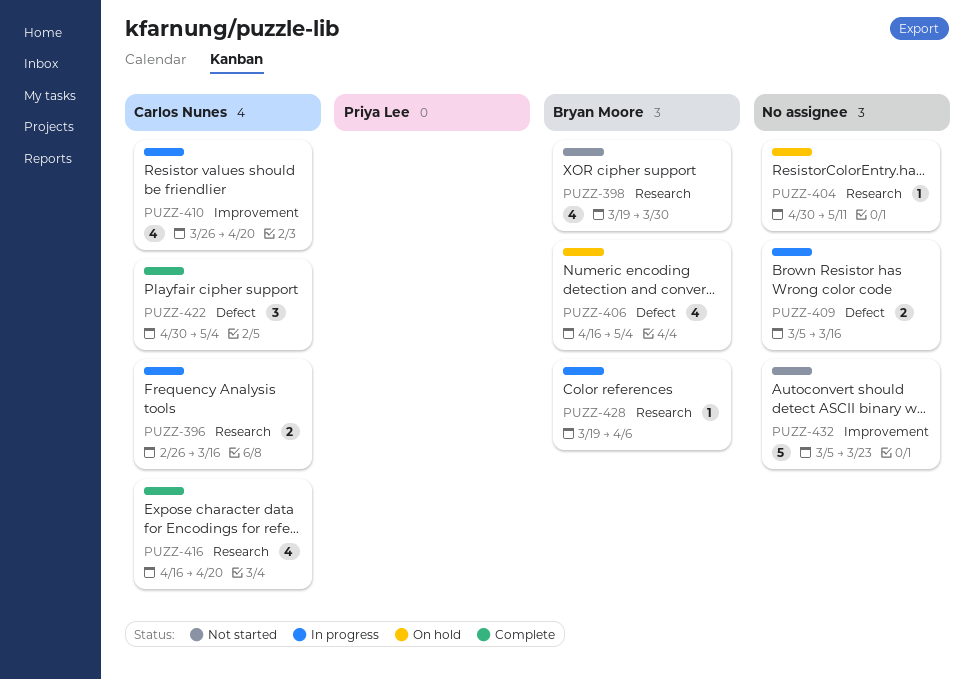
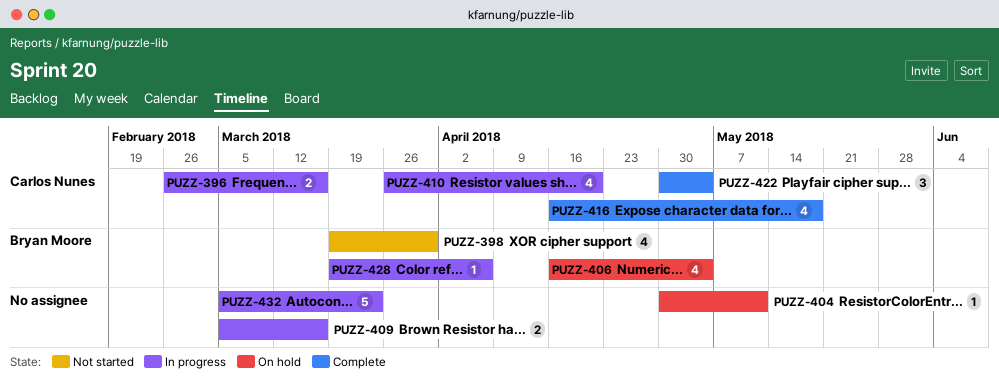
PUZZ-416, due: Apr 20 -> May 18
PUZZ-432, status: Not started -> In progress

